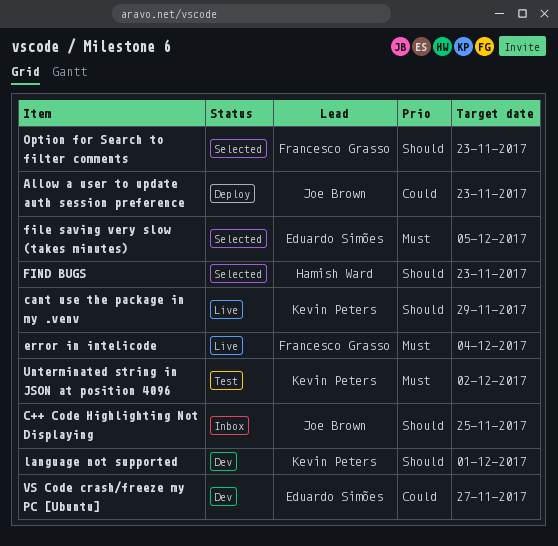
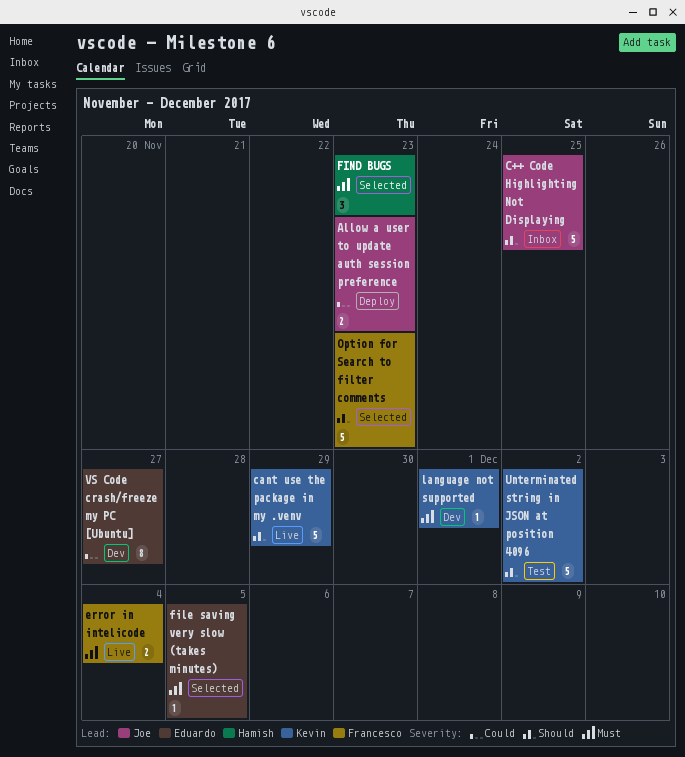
FIND BUGS, priority: Should -> Must
language not supported, priority: Should -> Must
Unterminated string in JSON at position 4096, priority: Must -> Should

